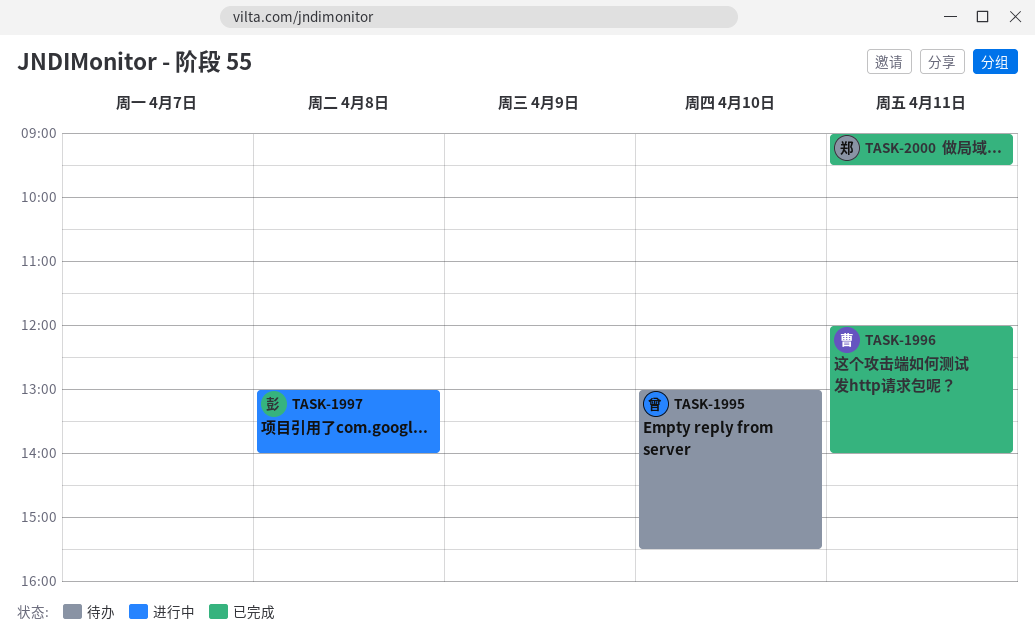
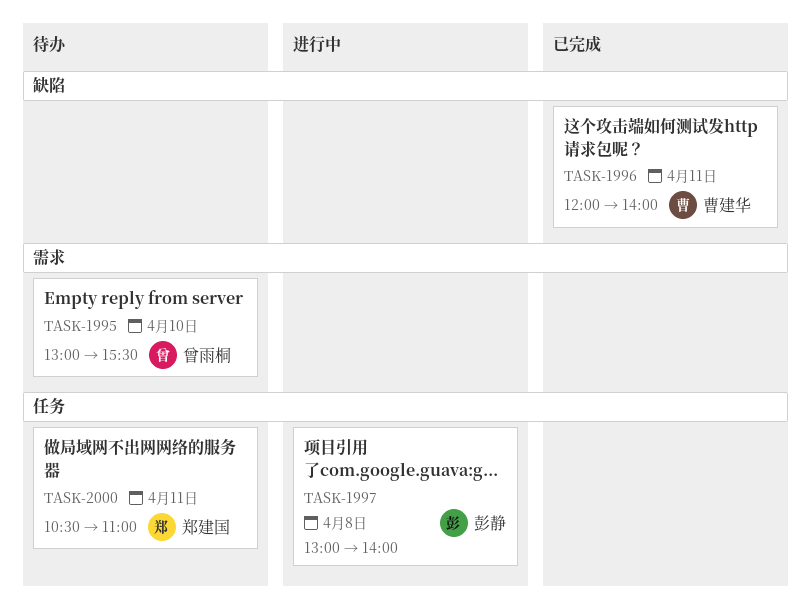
TASK-2000, status: 已完成 -> 待办
TASK-2000, begins: 09:00 -> 10:30
TASK-2000, ends: 09:30 -> 11:00

